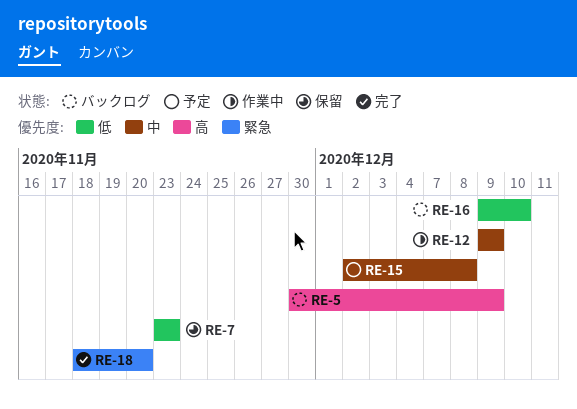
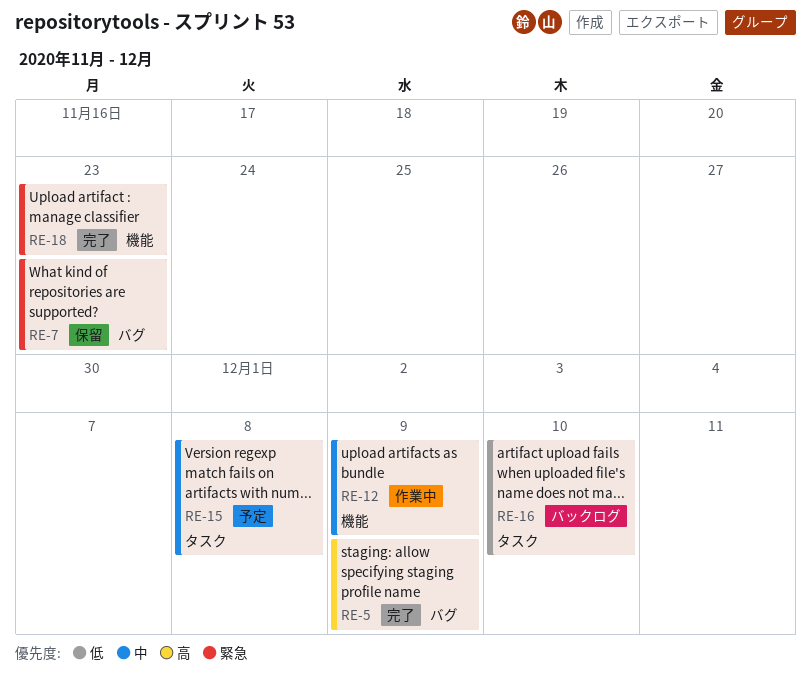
RE-5, status: バックログ -> 完了
RE-7, priority: 低 -> 緊急
RE-18, due: Nov 20 -> Nov 23

